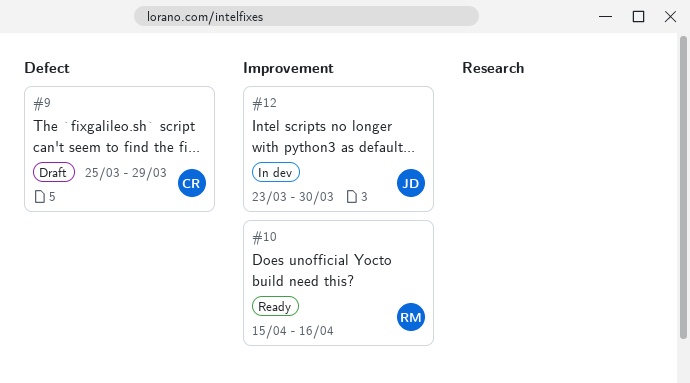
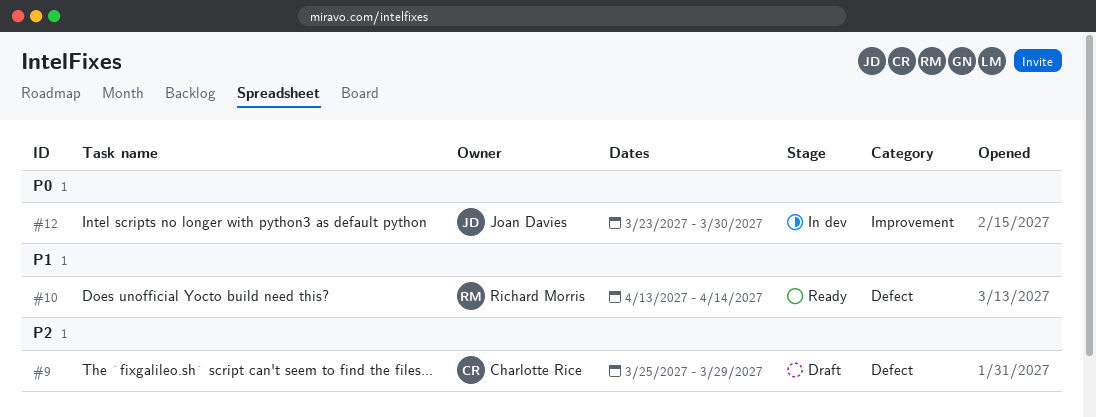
#10, label: Improvement -> Defect
#10, start: Apr 15 -> Apr 13
#10, due: Apr 16 -> Apr 14

